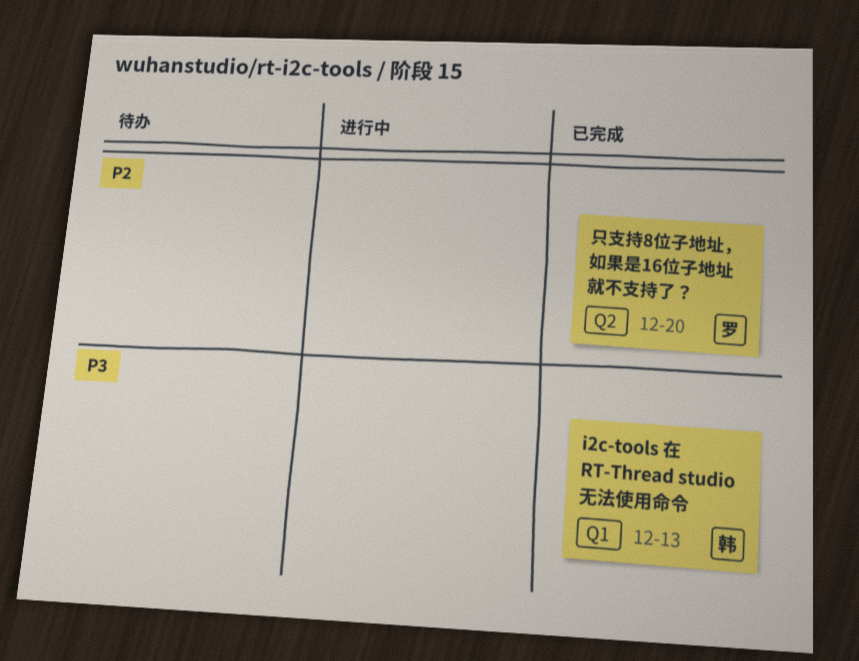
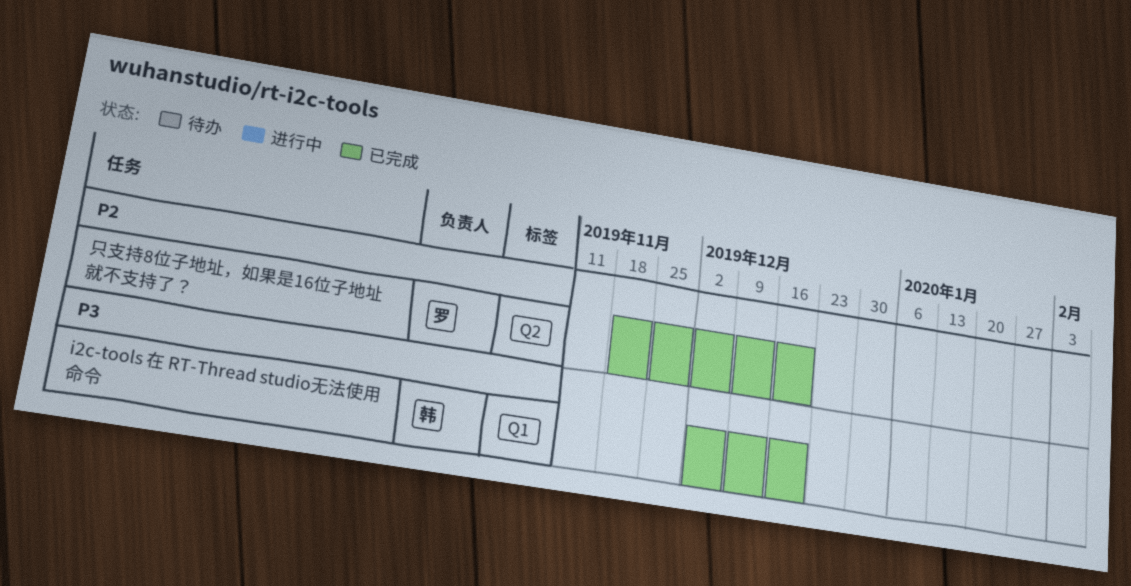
i2c-tools 在 RT-Thread studio无法使用命令, due: Dec 13 -> Dec 20

